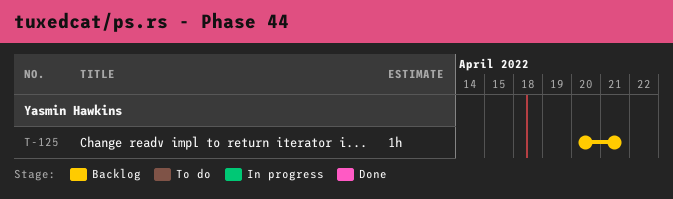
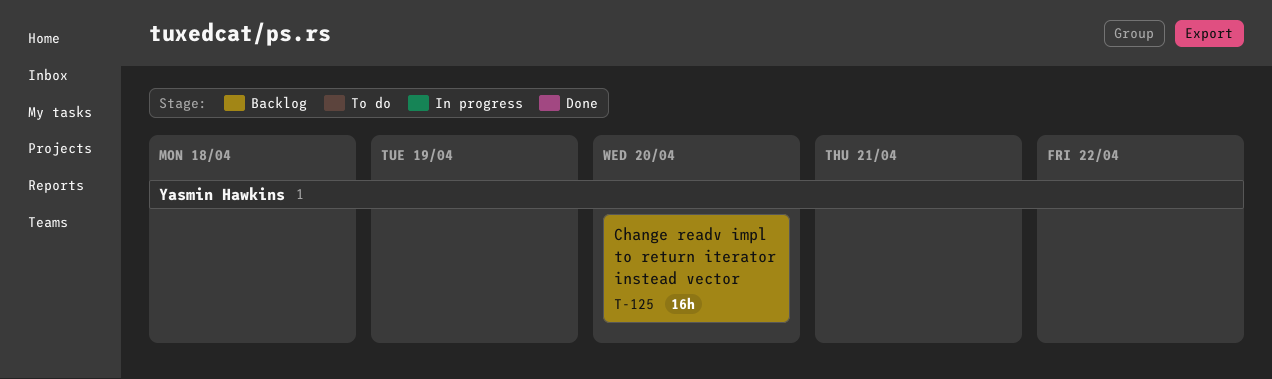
T-125, estimate: 1h -> 16h
T-125, due: Apr 21 -> Apr 20

